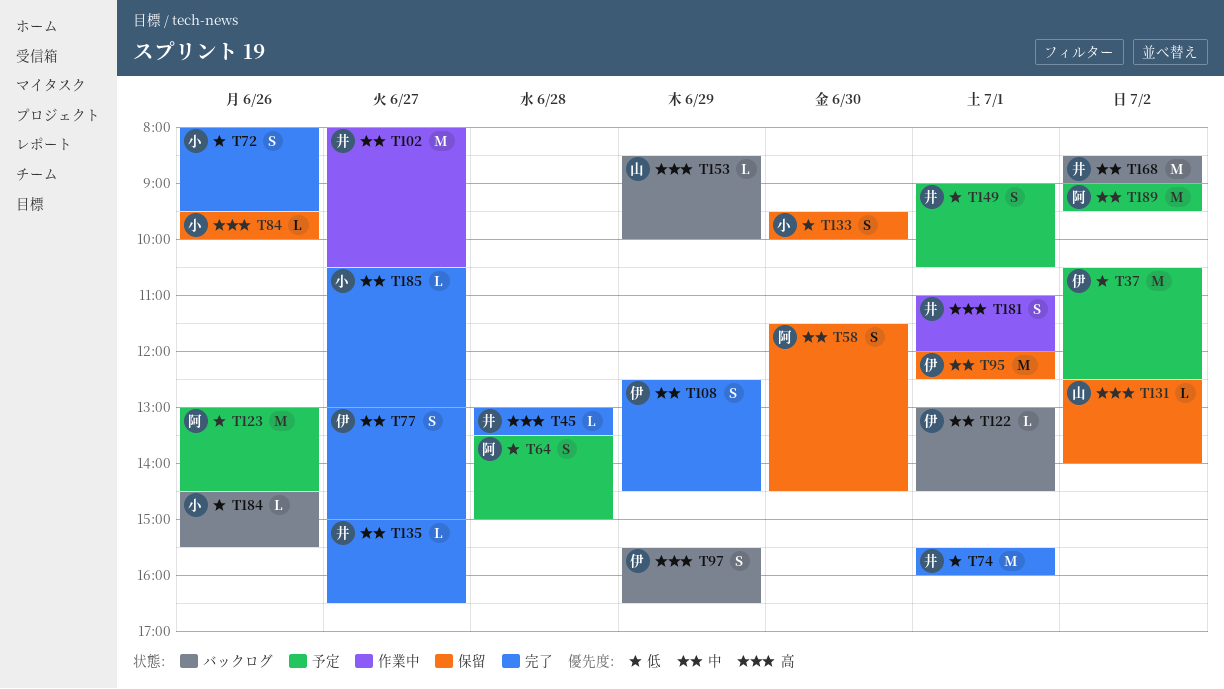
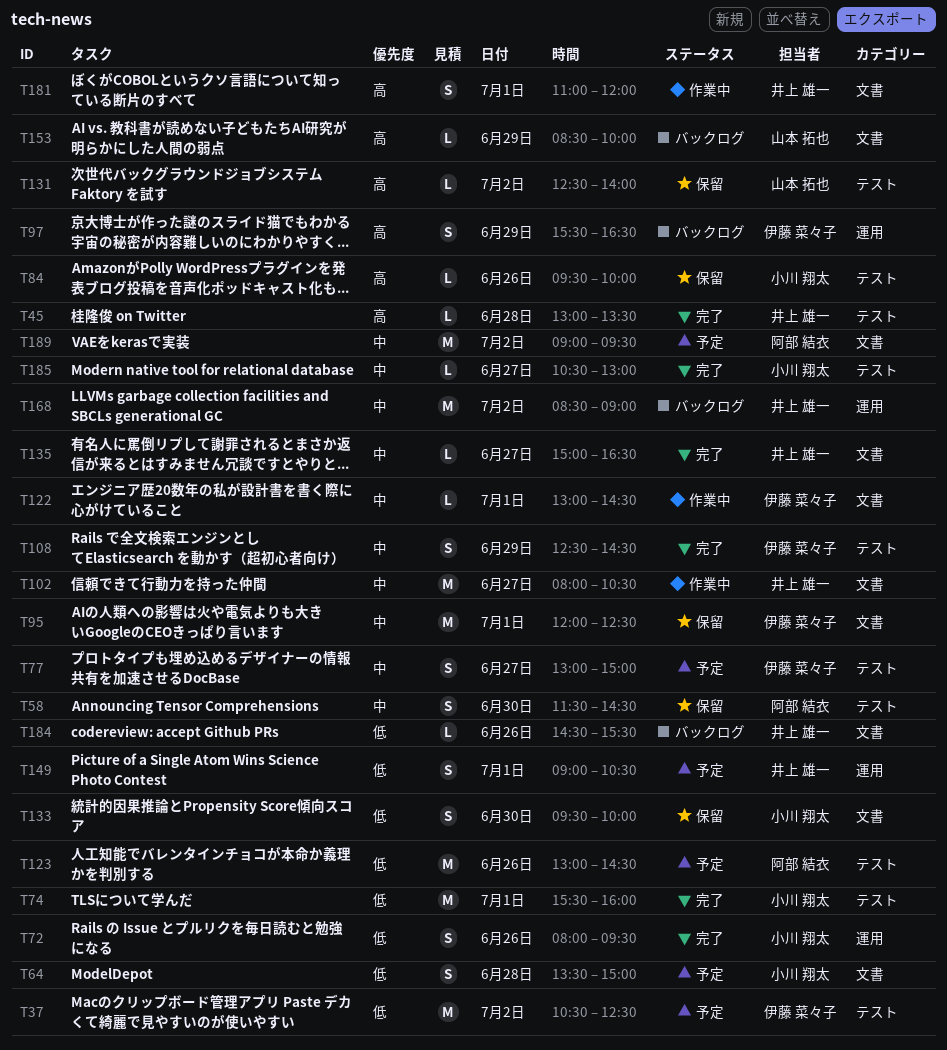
T64, owner: 阿部 結衣 -> 小川 翔太
T74, owner: 井上 雄一 -> 小川 翔太
T77, status: 完了 -> 予定
T122, status: バックログ -> 作業中
T184, owner: 小川 翔太 -> 井上 雄一

